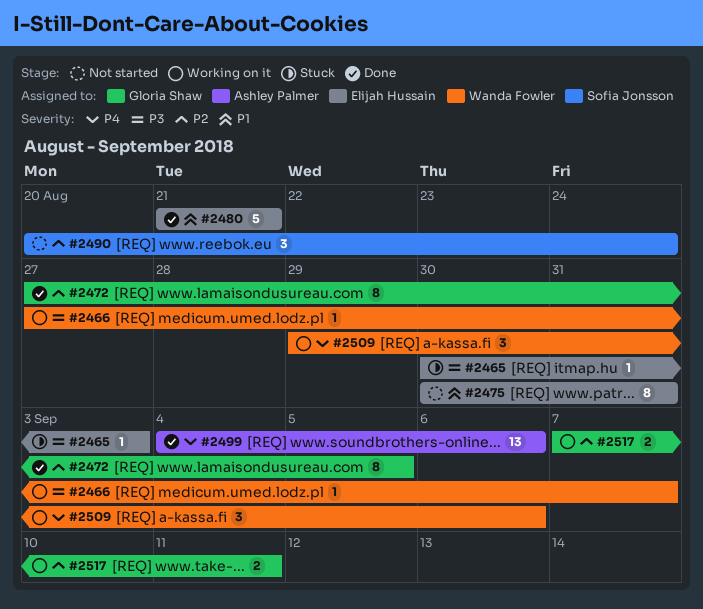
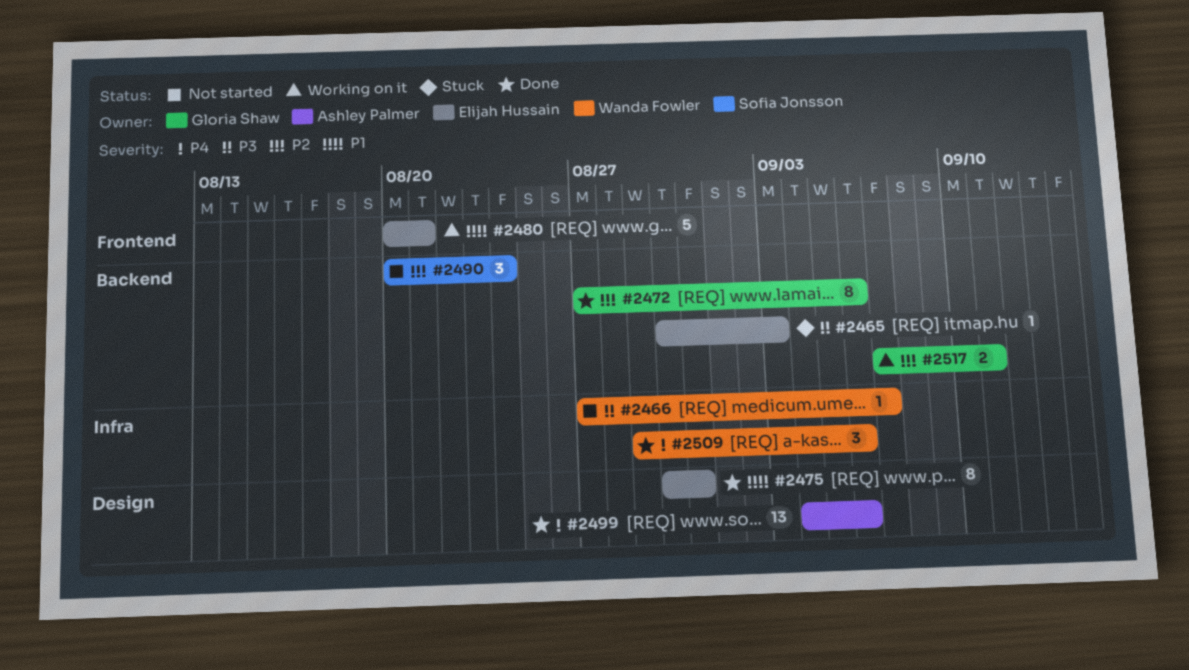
#2466, status: Working on it -> Not started
#2472, due: Sep 5 -> Sep 6
#2475, status: Not started -> Done
#2480, status: Done -> Working on it
#2480, start: Aug 21 -> Aug 20
#2509, status: Working on it -> Done

